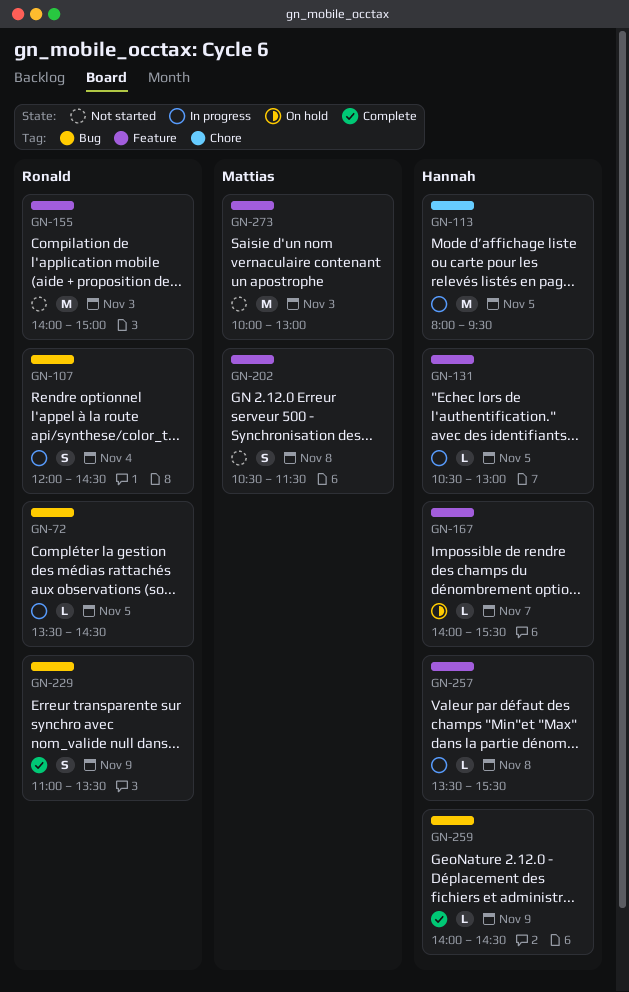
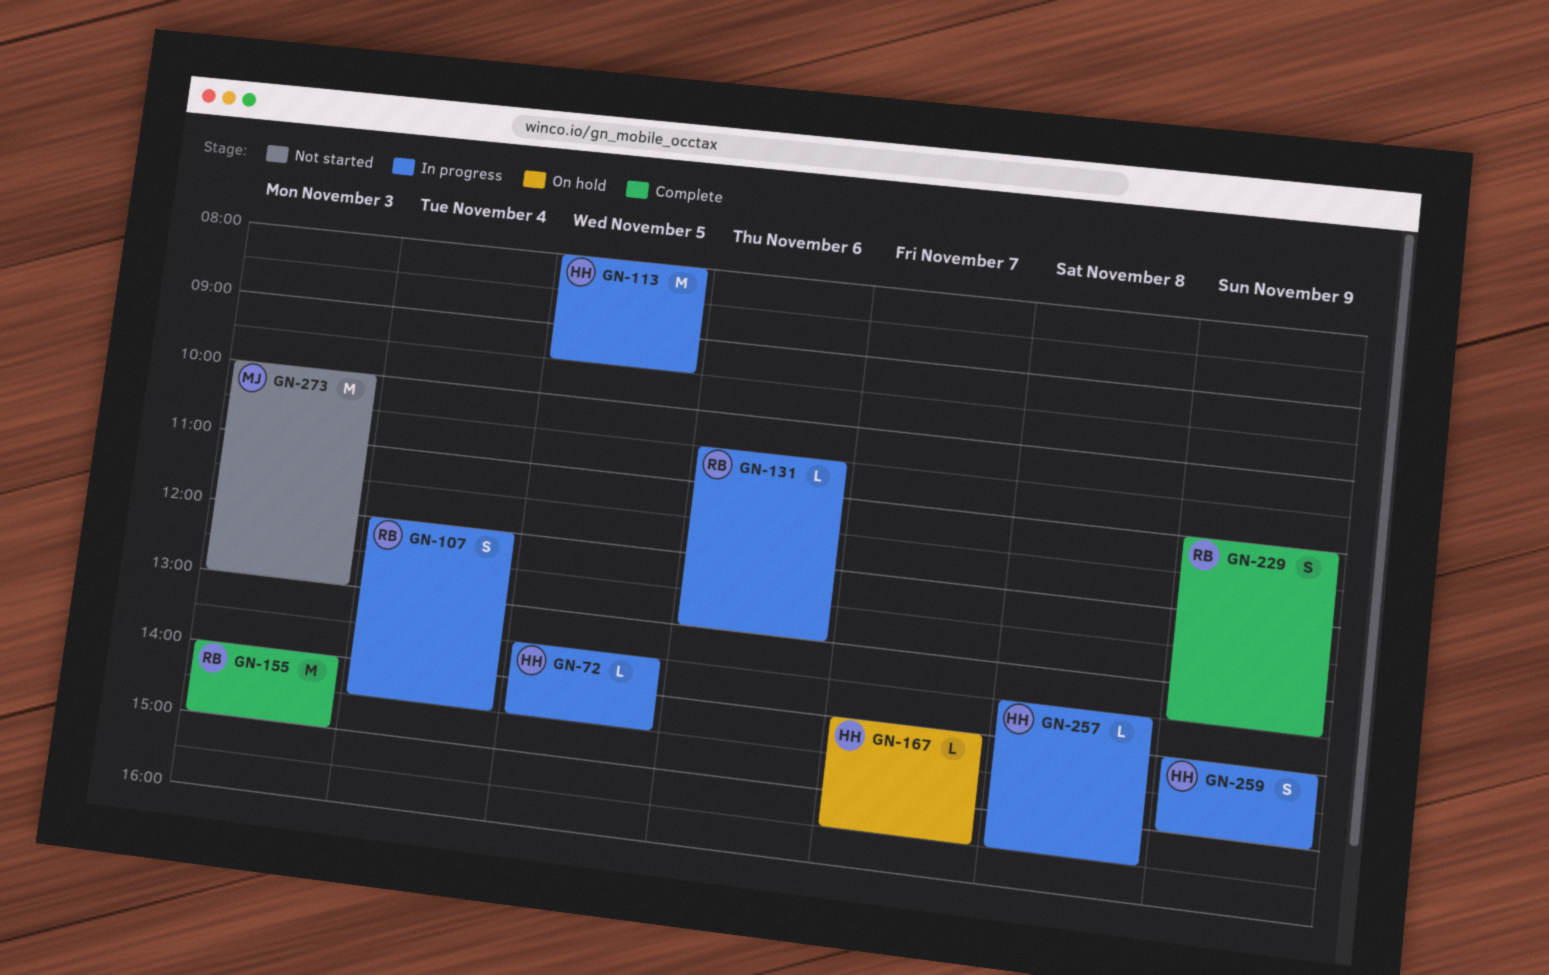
GN-72, owner: Ronald -> Hannah
GN-131, owner: Hannah -> Ronald
GN-131, day: Nov 5 -> Nov 6
GN-155, status: Not started -> Complete
GN-202: present -> none
GN-259, status: Complete -> In progress
GN-259, estimate: L -> S
GN-259, ends: 14:30 -> 15:00

